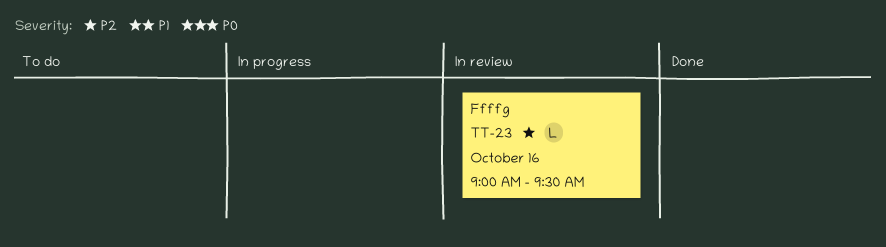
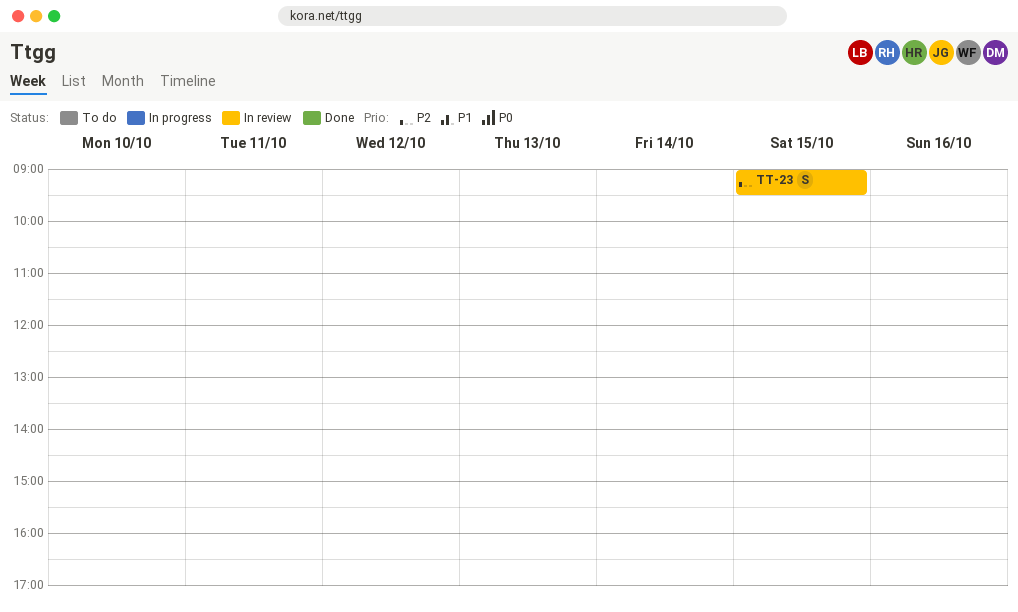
TT-23, estimate: L -> S
TT-23, day: Oct 16 -> Oct 15

